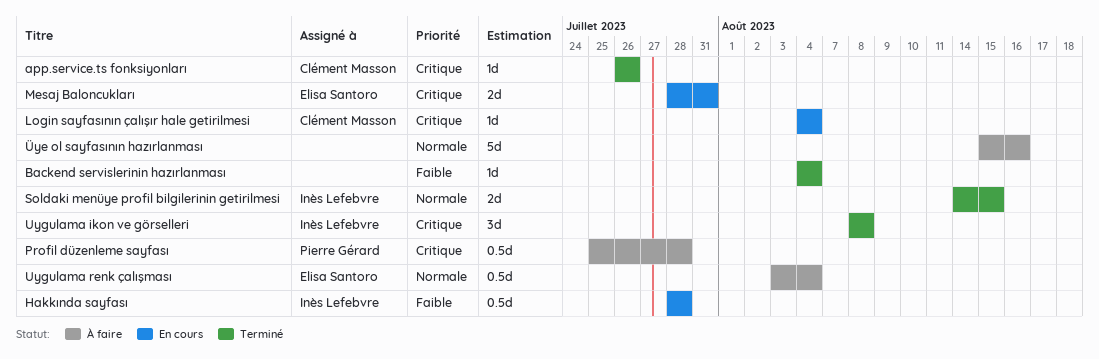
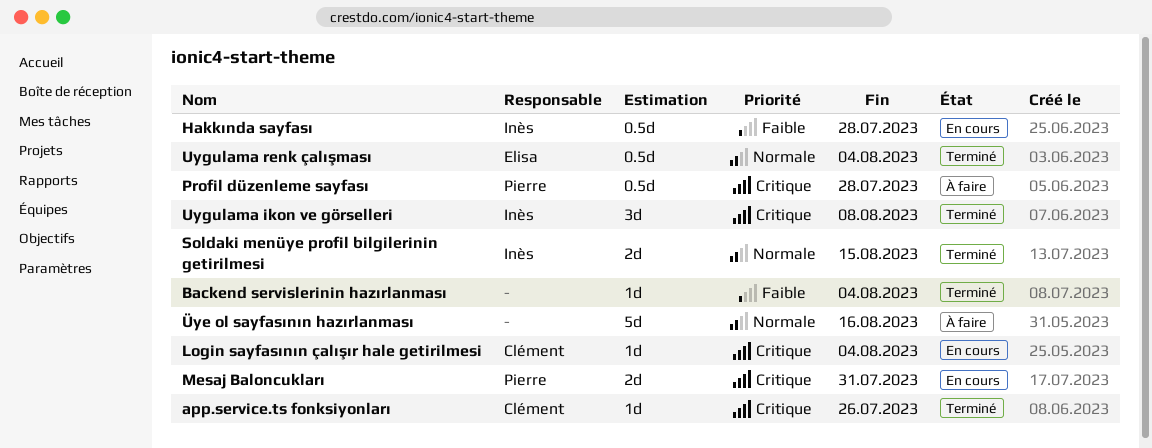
Mesaj Baloncukları, owner: Elisa Santoro -> Pierre Gérard
Uygulama renk çalışması, status: À faire -> Terminé

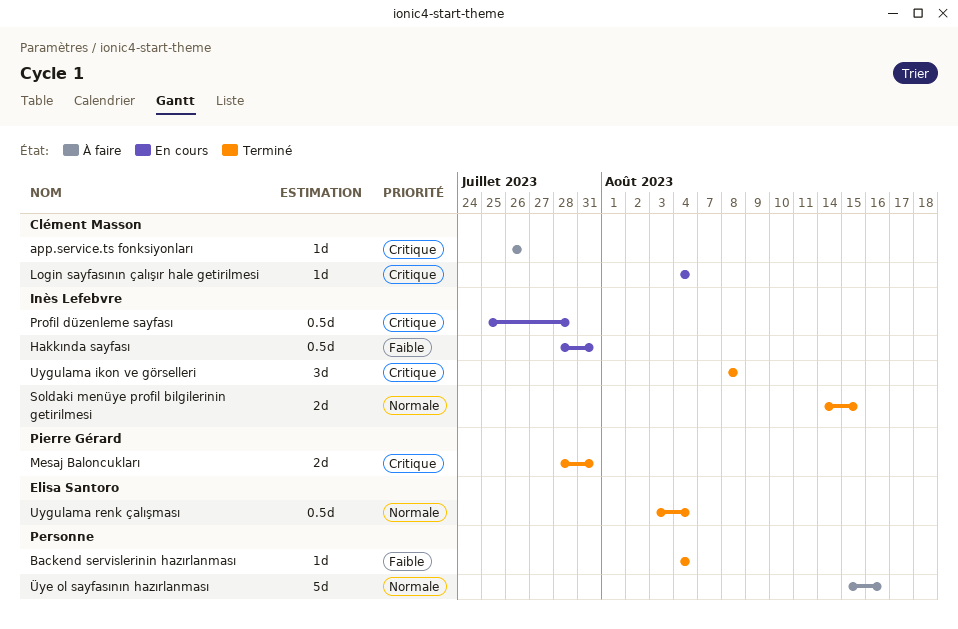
app.service.ts fonksiyonları, status: Terminé -> À faire
Hakkında sayfası, due: Jul 28 -> Jul 31
Mesaj Baloncukları, status: En cours -> Terminé
Profil düzenleme sayfası, status: À faire -> En cours
Profil düzenleme sayfası, owner: Pierre Gérard -> Inès Lefebvre

